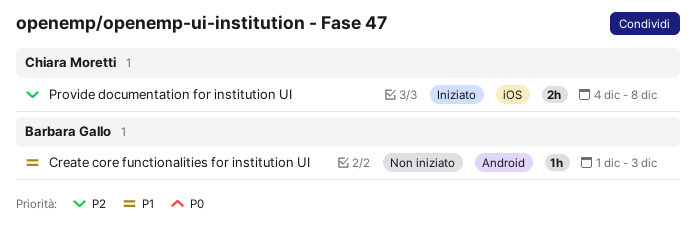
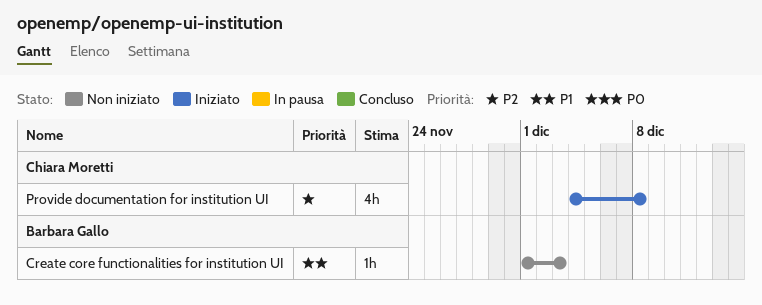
Provide documentation for institution UI, estimate: 2h -> 4h

